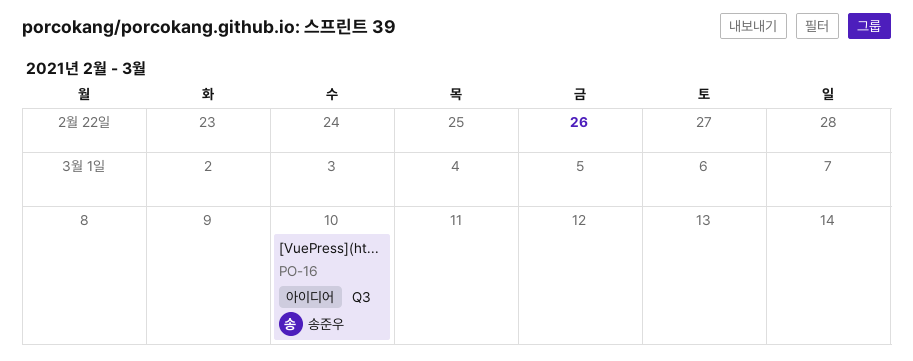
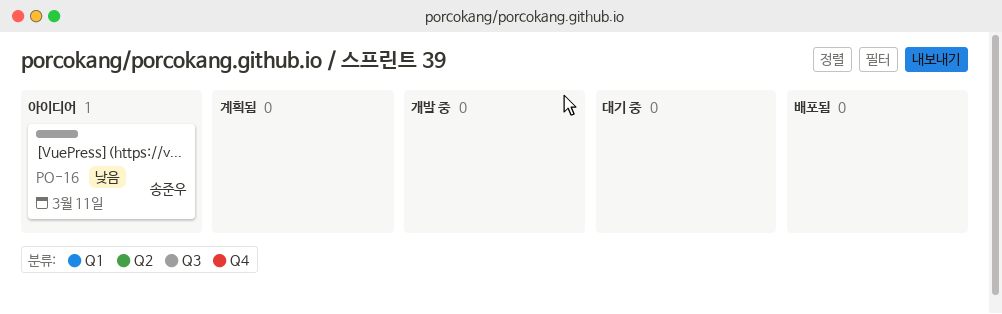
PO-16, due: Mar 10 -> Mar 11

